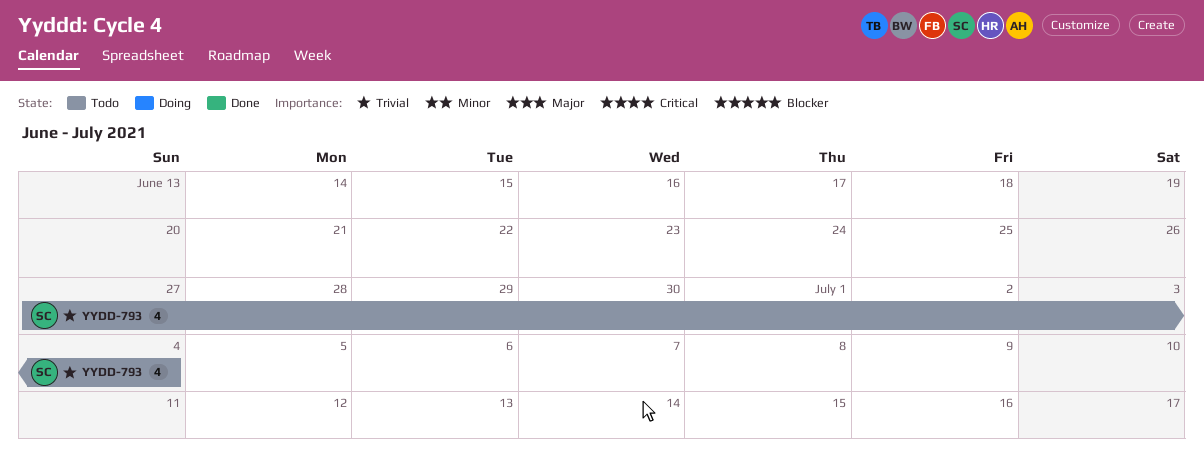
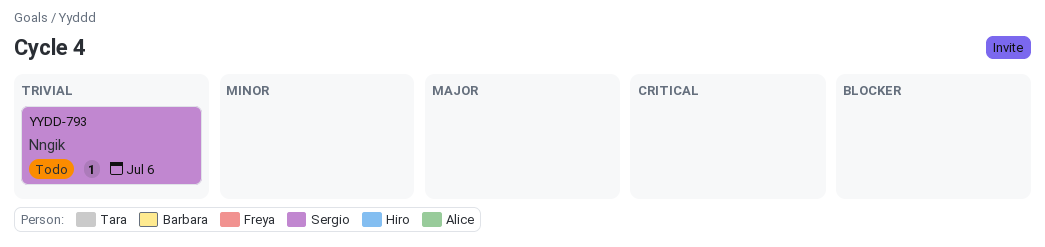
YYDD-793, estimate: 4 -> 1
YYDD-793, due: Jul 4 -> Jul 6

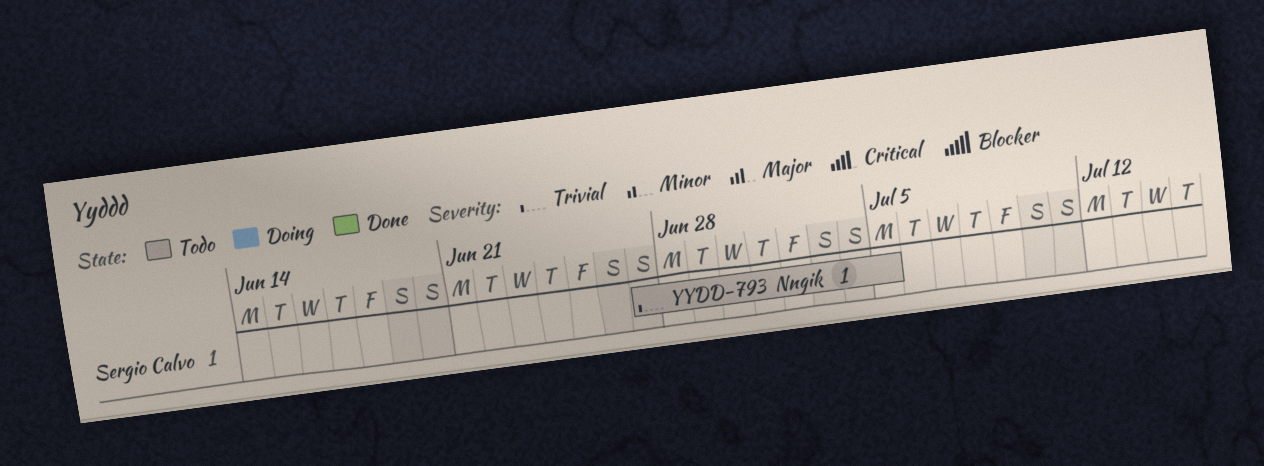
YYDD-793, due: Jul 6 -> Jul 5

